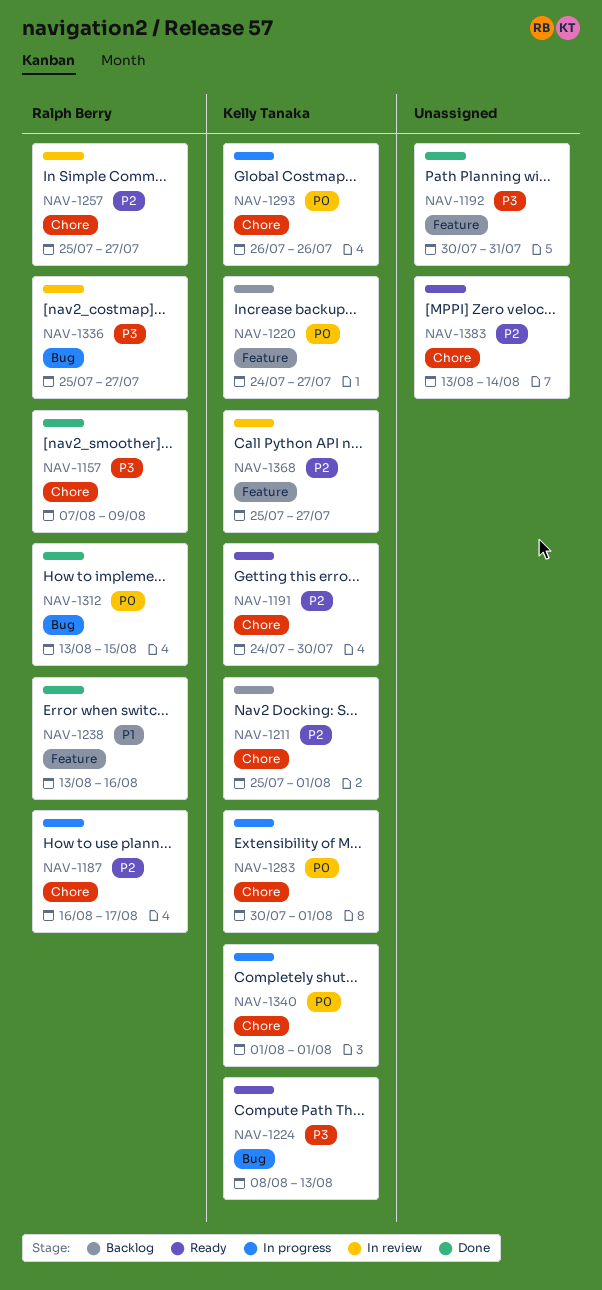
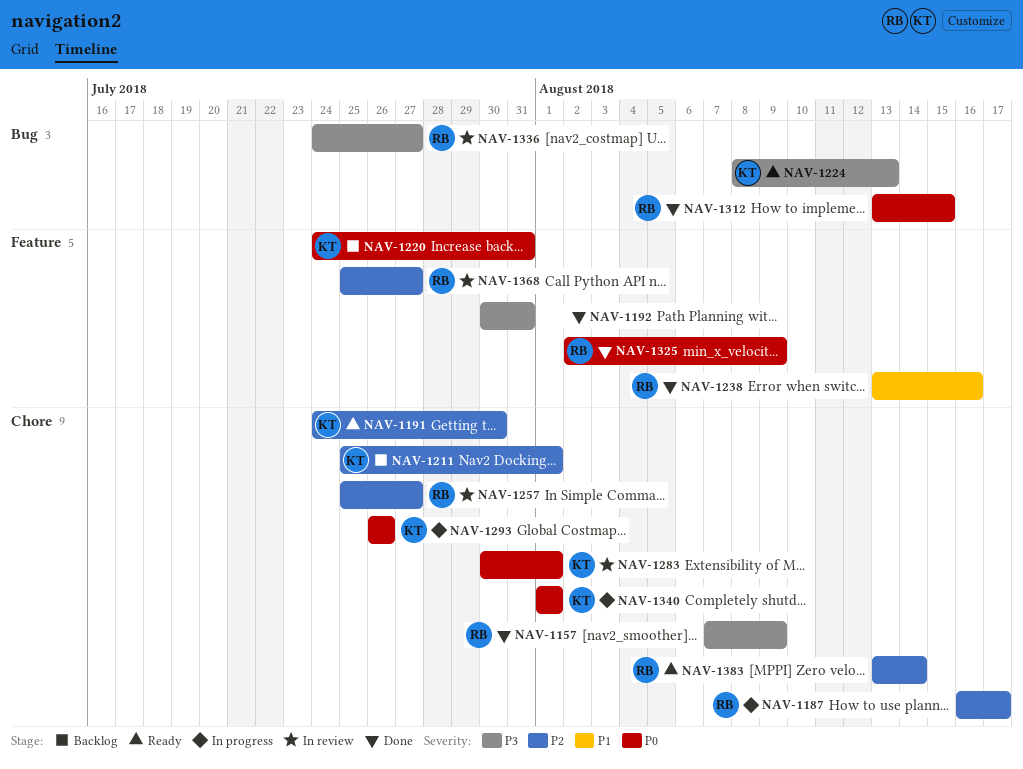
NAV-1220, due: Jul 27 -> Jul 31
NAV-1283, status: In progress -> In review
NAV-1325: none -> present
NAV-1336, start: Jul 25 -> Jul 24
NAV-1368, owner: Kelly Tanaka -> Ralph Berry
NAV-1383, owner: none -> Ralph Berry

